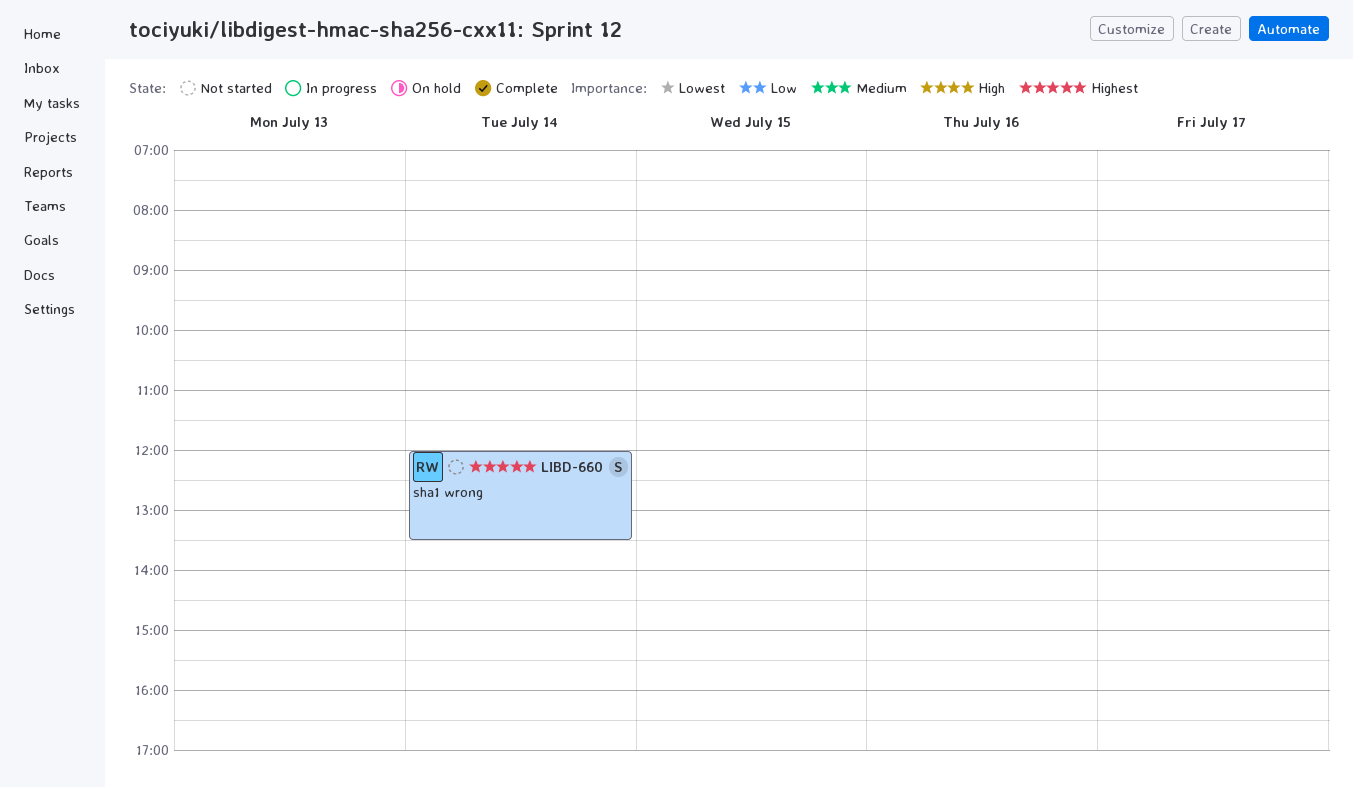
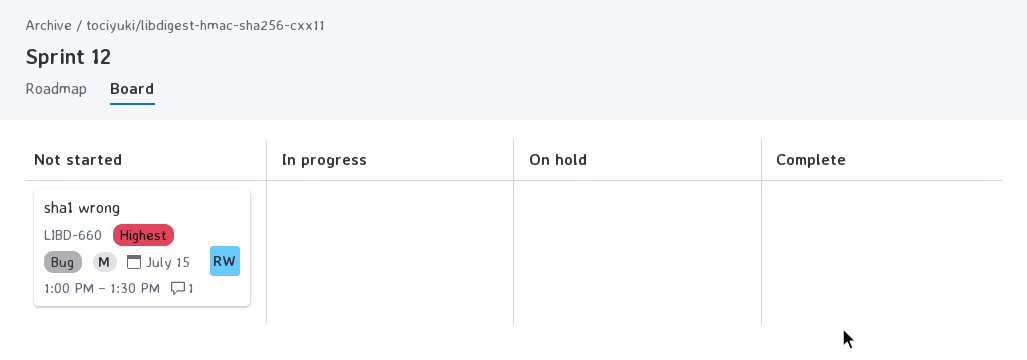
LIBD-660, estimate: S -> M
LIBD-660, day: Jul 14 -> Jul 15
LIBD-660, begins: 12:00 -> 13:00

